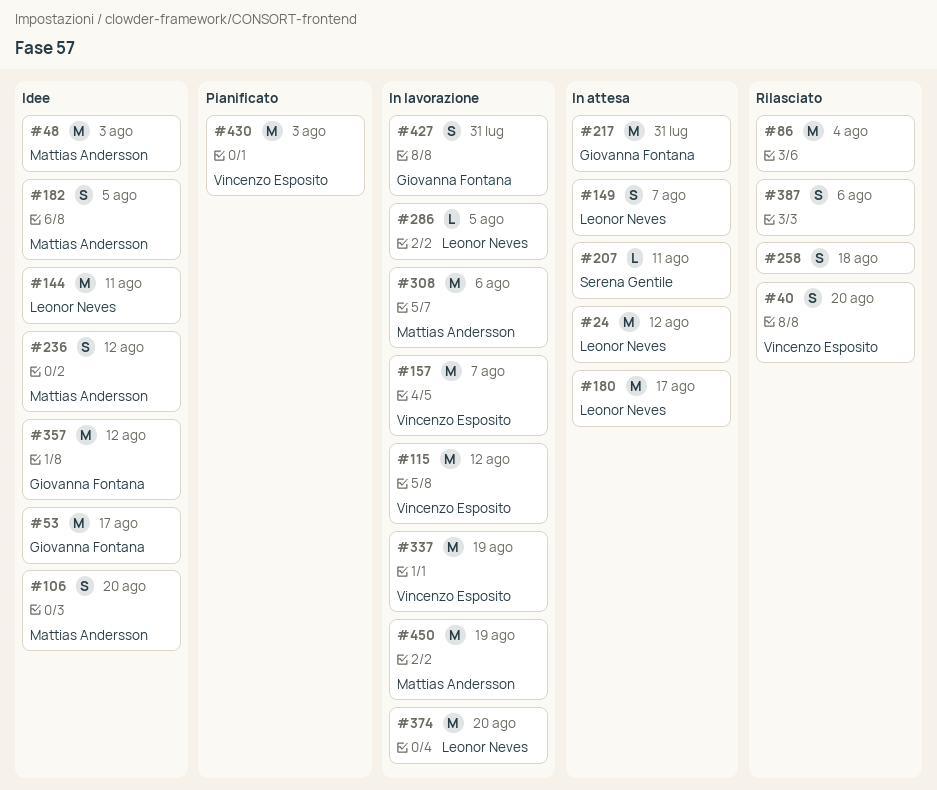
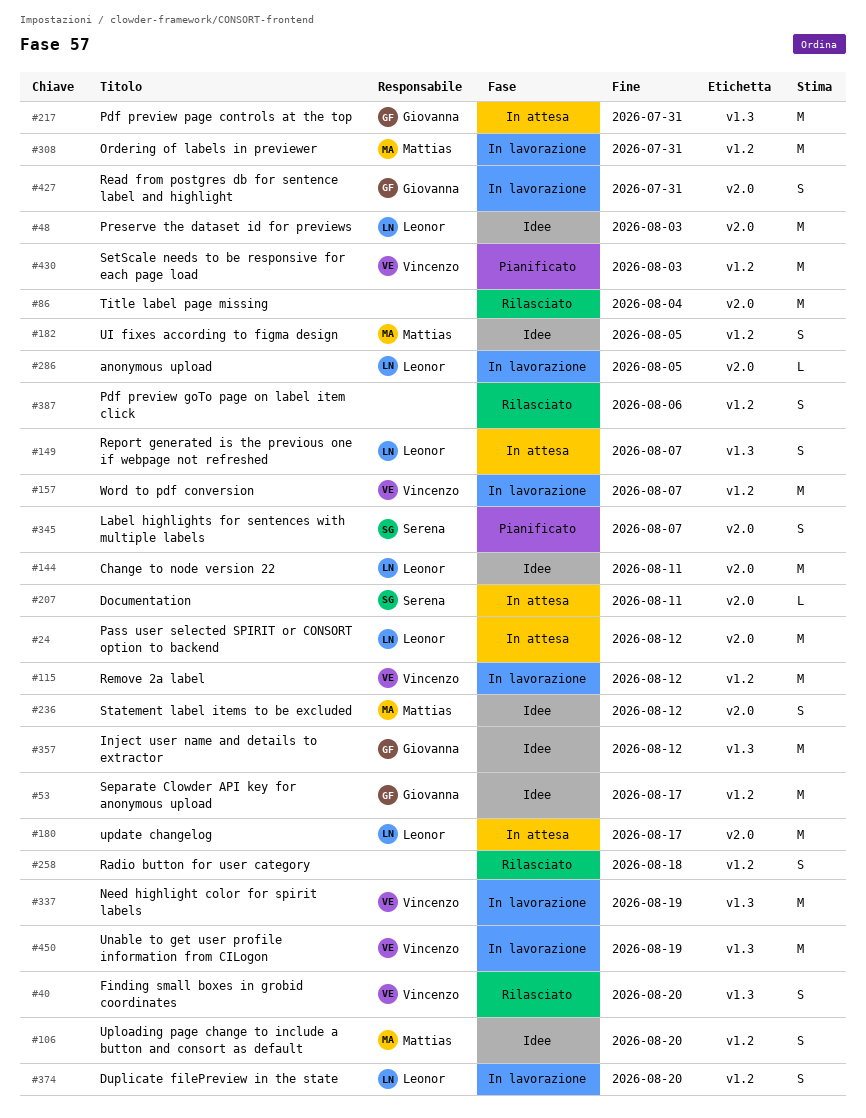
#48, owner: Mattias Andersson -> Leonor Neves
#308, due: Aug 6 -> Jul 31
#345: none -> present
#374, estimate: M -> S
#450, owner: Mattias Andersson -> Vincenzo Esposito

